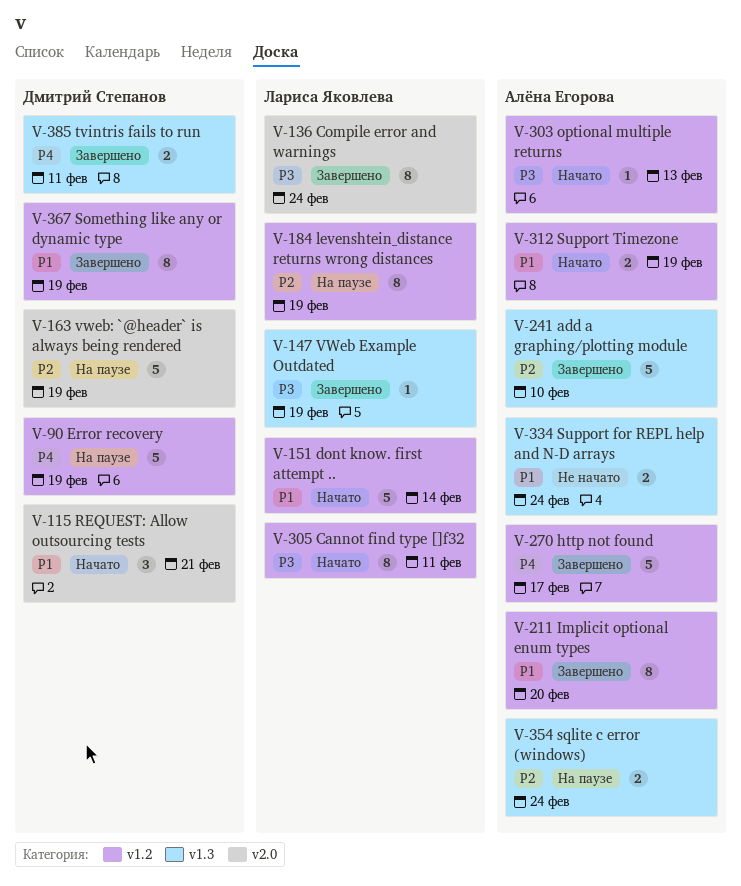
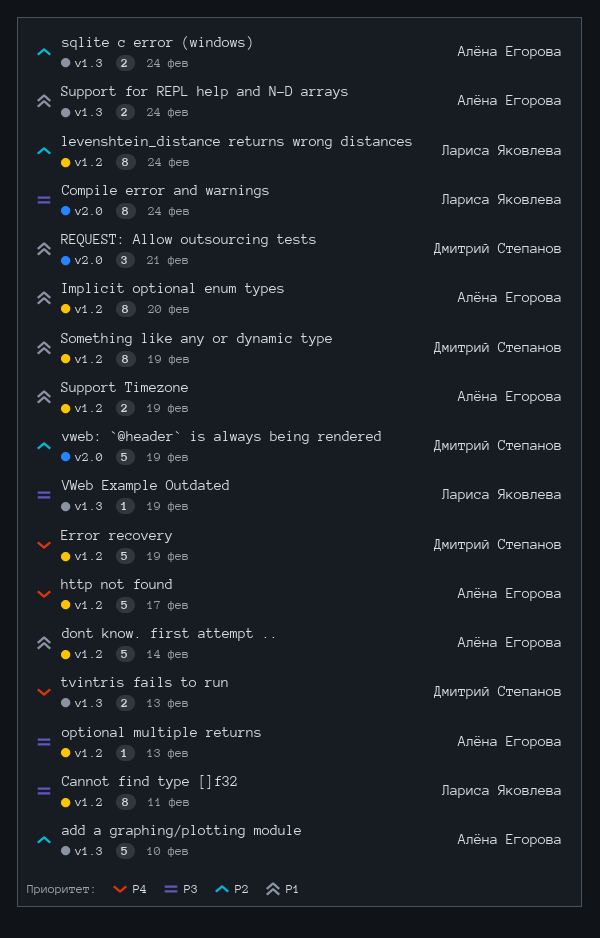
dont know. first attempt .., owner: Лариса Яковлева -> Алёна Егорова
levenshtein_distance returns wrong distances, due: Feb 19 -> Feb 24
tvintris fails to run, due: Feb 11 -> Feb 13

